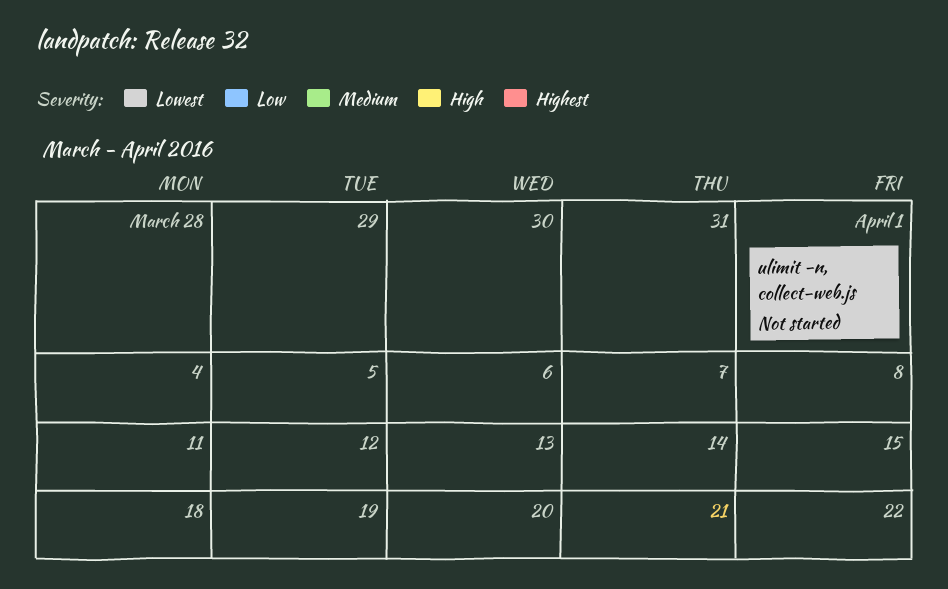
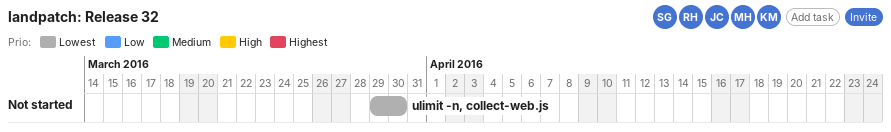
ulimit -n, collect-web.js, due: Apr 1 -> Mar 30

